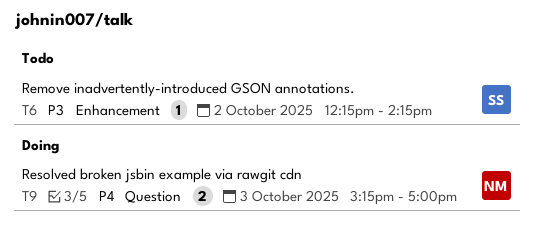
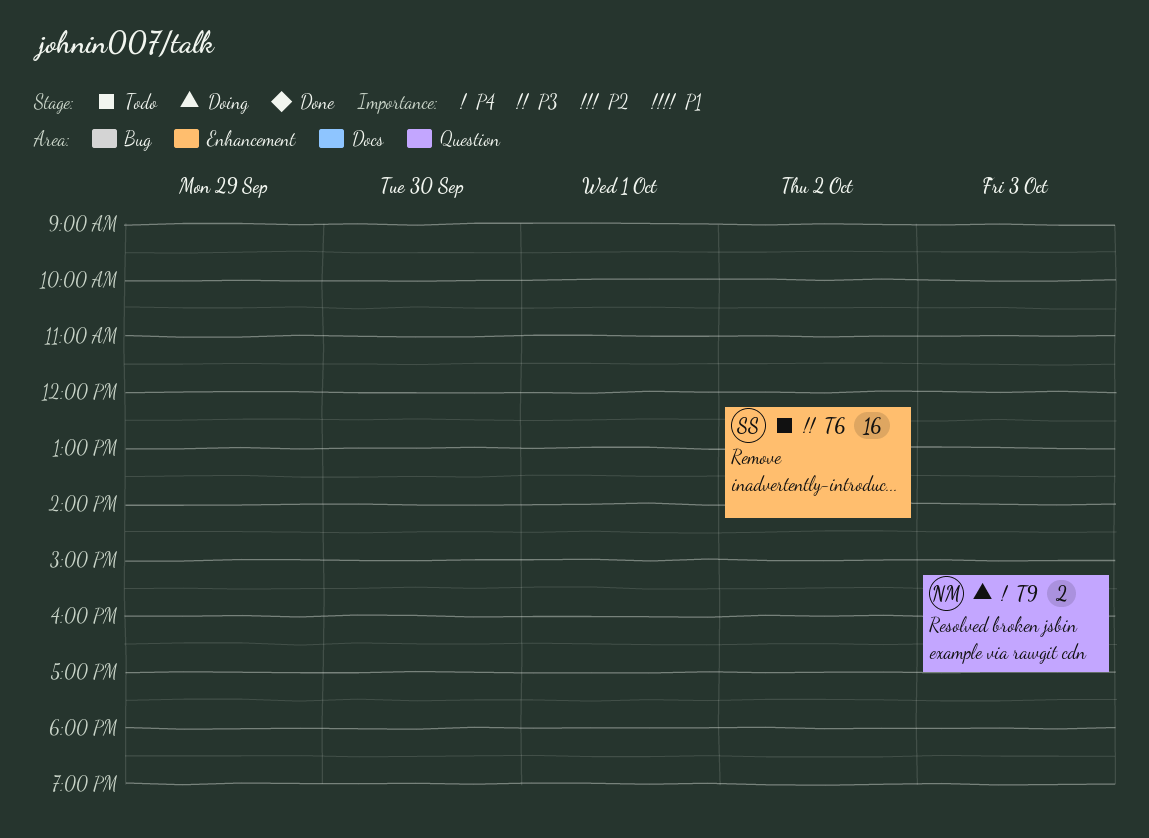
T6, estimate: 1 -> 16

